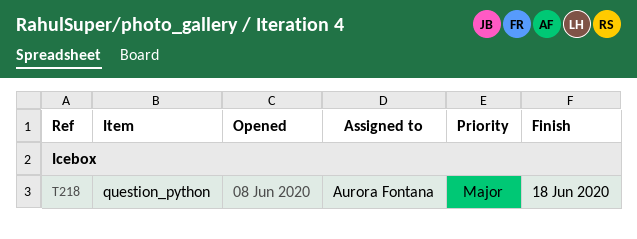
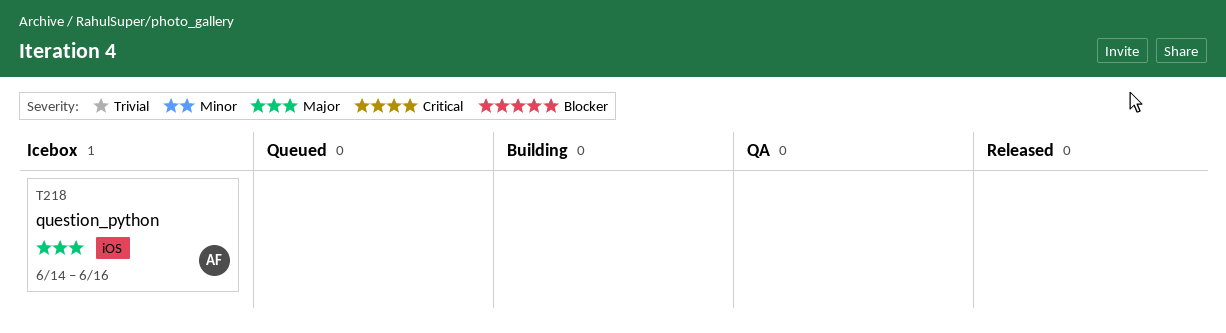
T218, due: Jun 18 -> Jun 16

